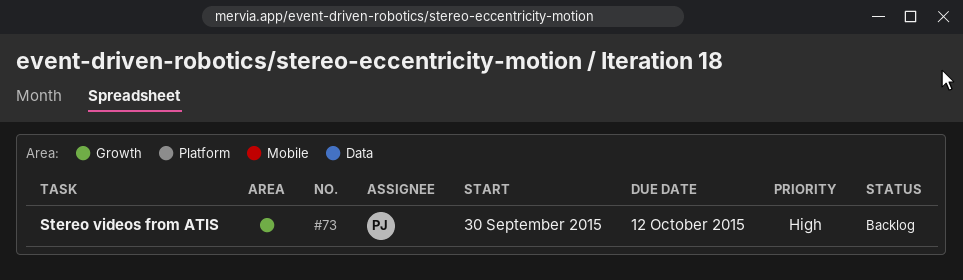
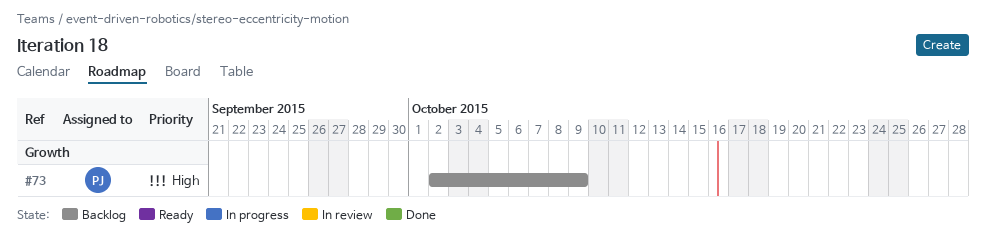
#73, start: Sep 30 -> Oct 2
#73, due: Oct 12 -> Oct 9

